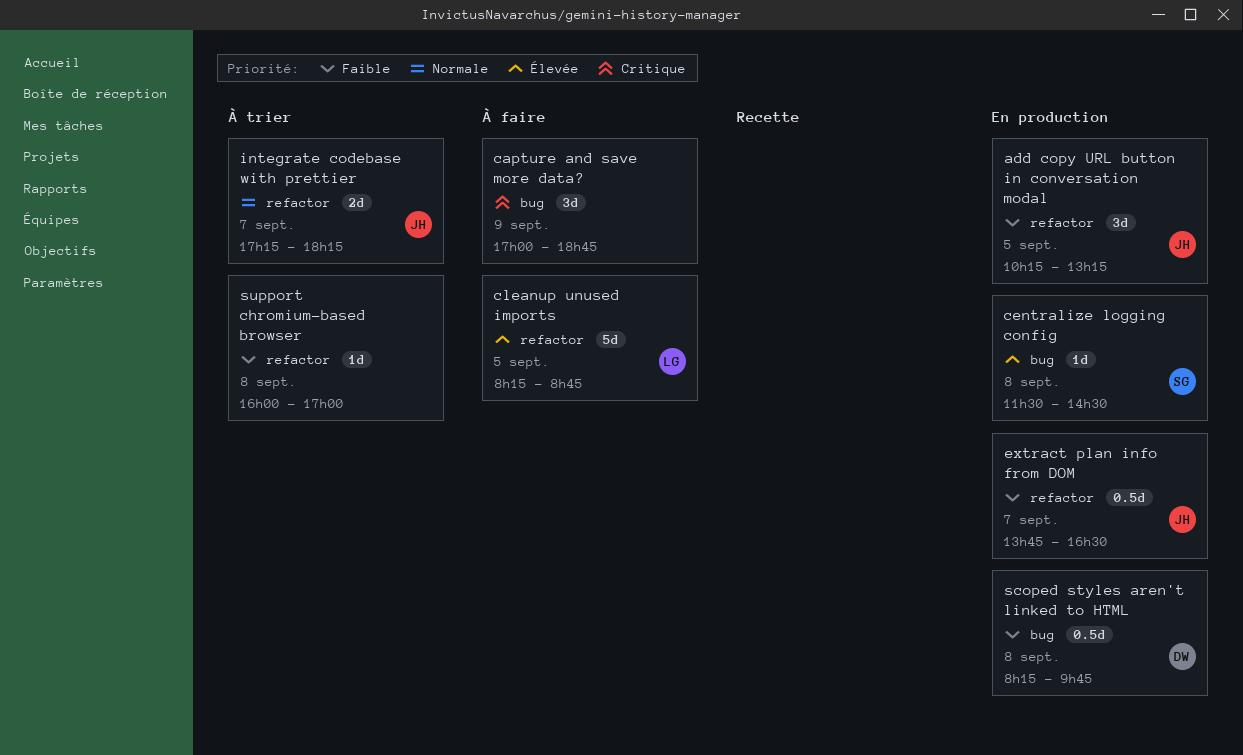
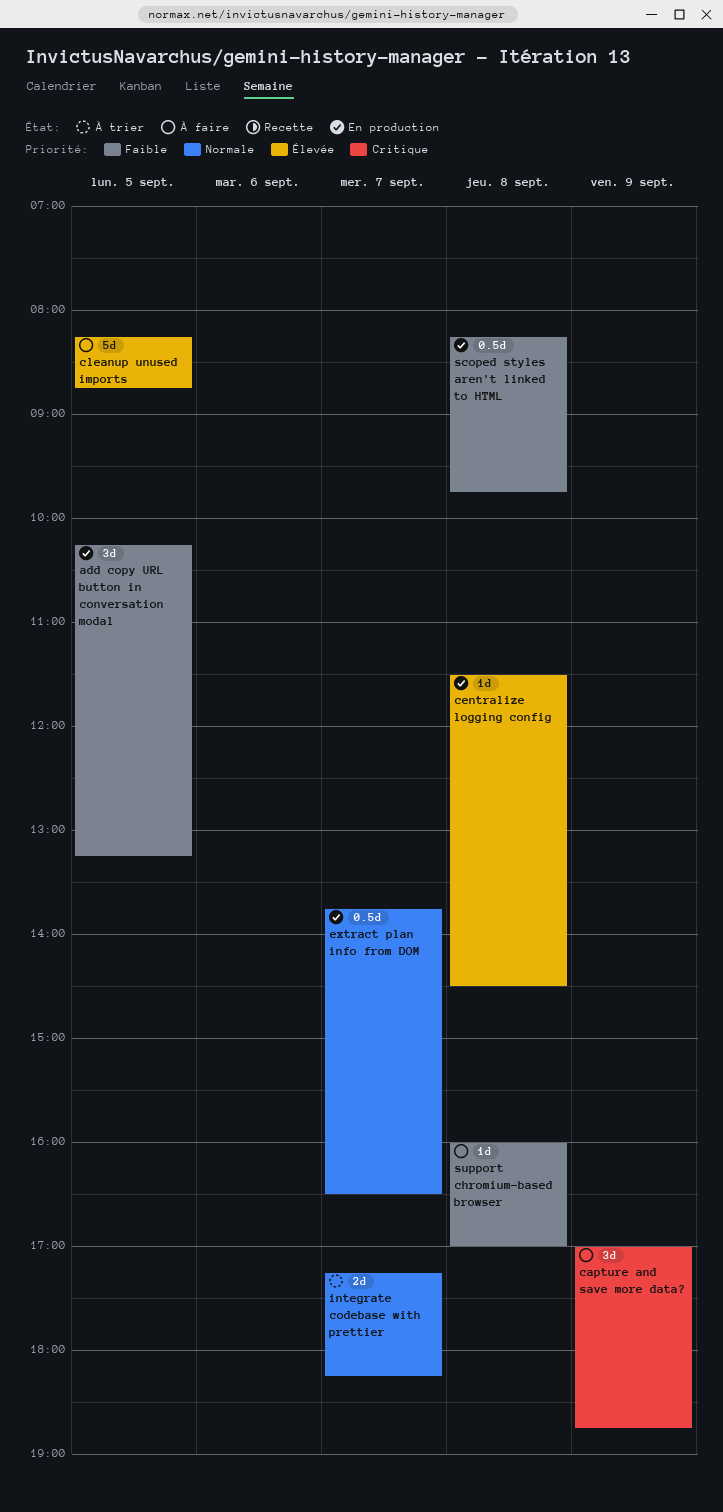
extract plan info from DOM, priority: Faible -> Normale
support chromium-based browser, status: À trier -> À faire

